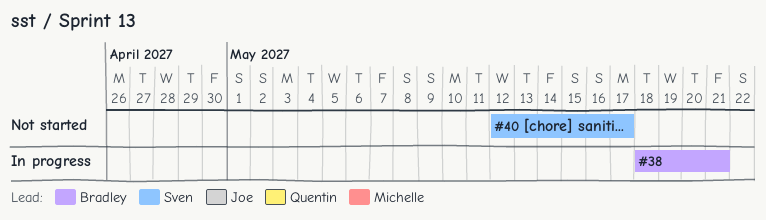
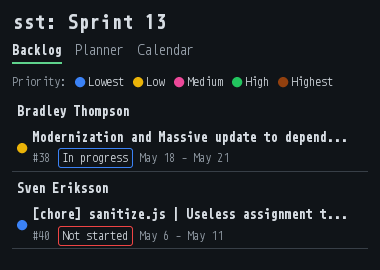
#40, start: May 12 -> May 6
#40, due: May 17 -> May 11

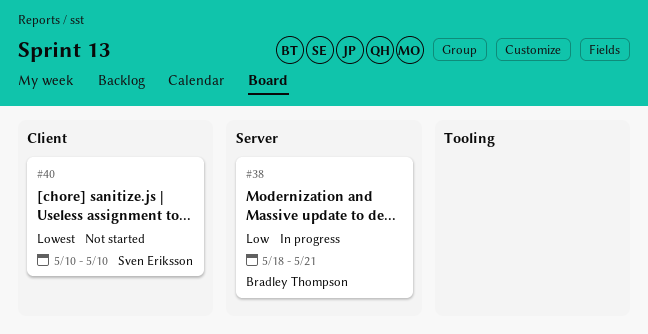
#40, start: May 6 -> May 10
#40, due: May 11 -> May 10

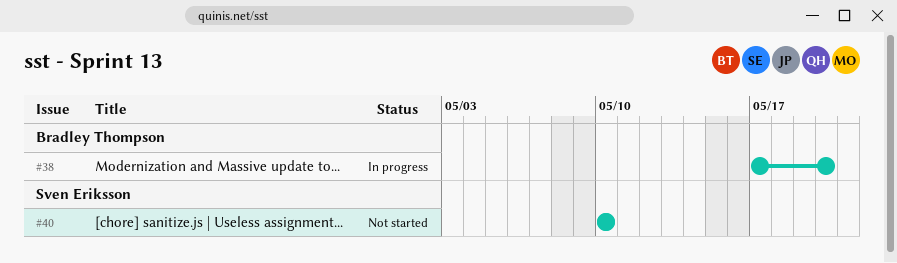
#38, start: May 18 -> May 17
#38, due: May 21 -> May 20

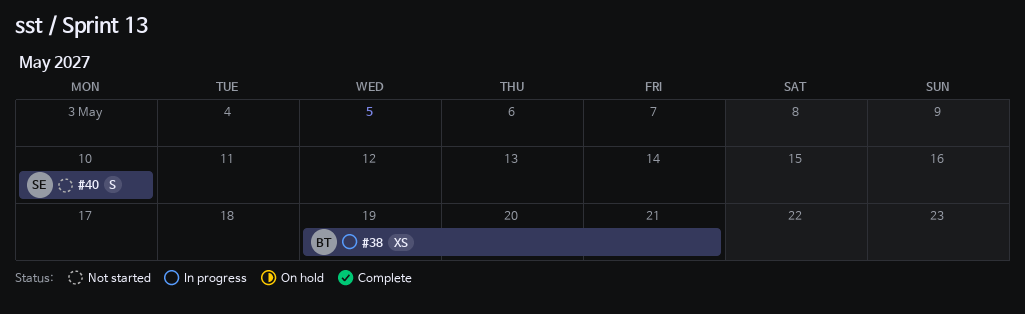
#38, start: May 17 -> May 19
#38, due: May 20 -> May 21

